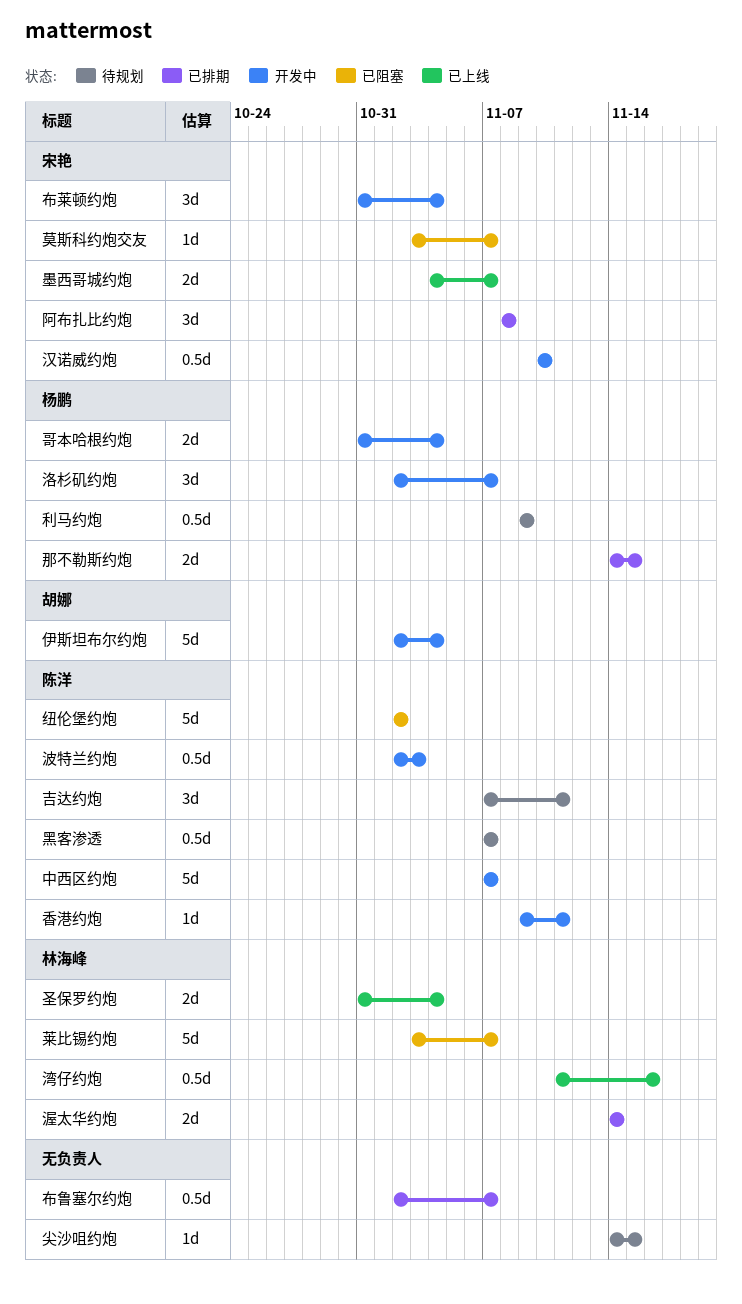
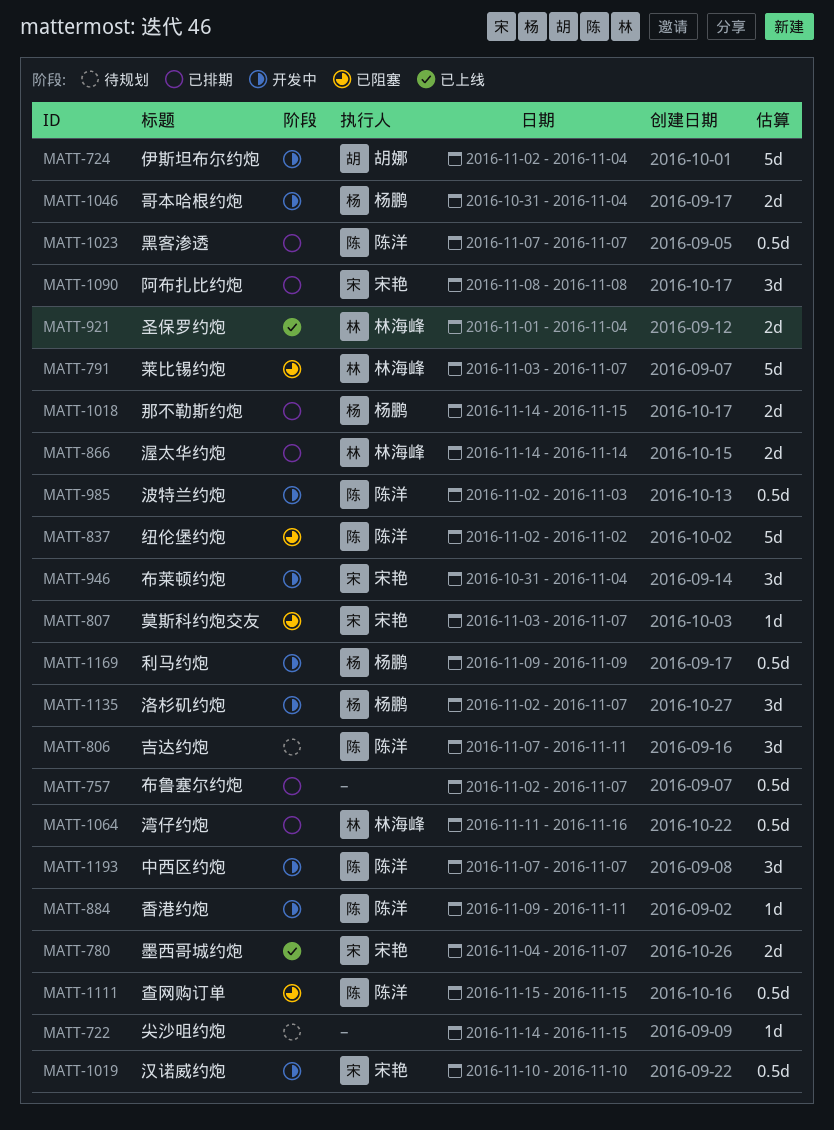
中西区约炮, estimate: 5d -> 3d
利马约炮, status: 待规划 -> 开发中
圣保罗约炮, start: Oct 31 -> Nov 1
查网购订单: none -> present
湾仔约炮, status: 已上线 -> 已排期
黑客渗透, status: 待规划 -> 已排期

